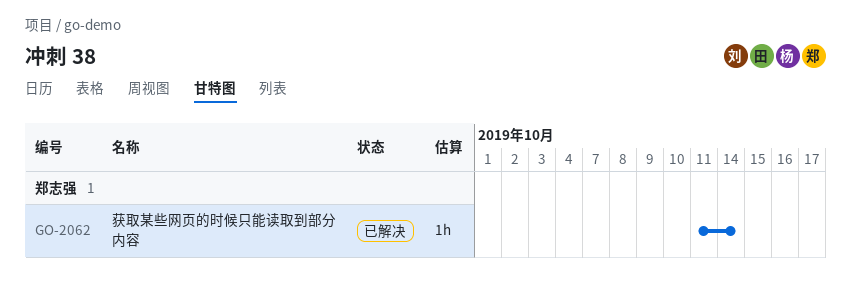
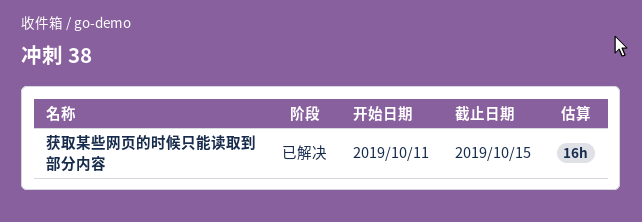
获取某些网页的时候只能读取到部分内容, estimate: 1h -> 16h
获取某些网页的时候只能读取到部分内容, due: Oct 14 -> Oct 15

